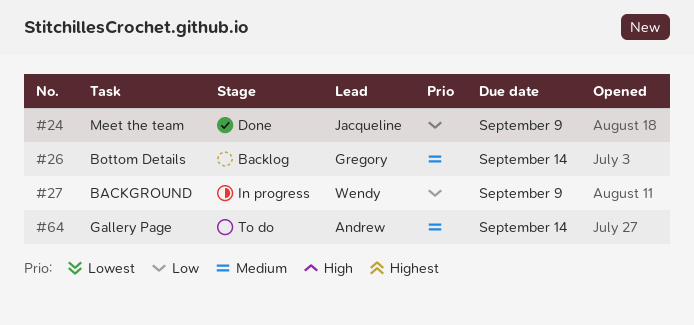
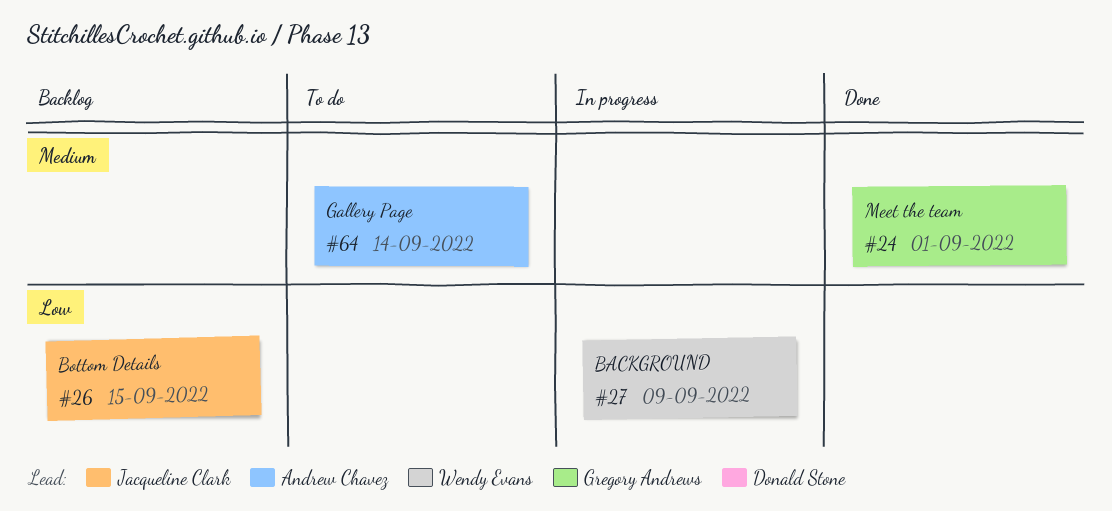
#24, owner: Jacqueline Clark -> Gregory Andrews
#24, priority: Low -> Medium
#24, due: Sep 9 -> Sep 1
#26, owner: Gregory Andrews -> Jacqueline Clark
#26, priority: Medium -> Low
#26, due: Sep 14 -> Sep 15

